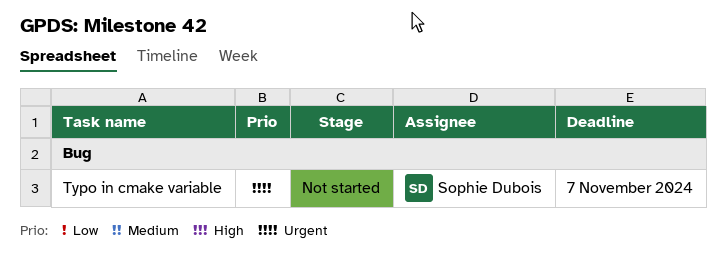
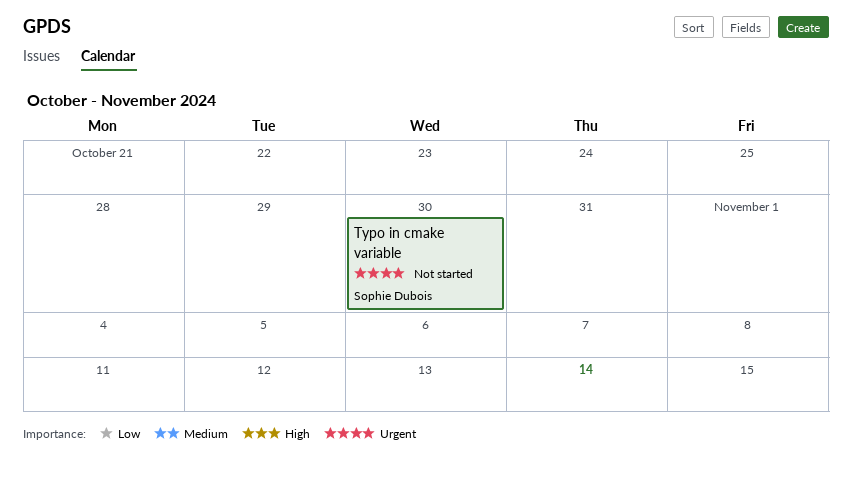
Typo in cmake variable, due: Nov 7 -> Oct 30

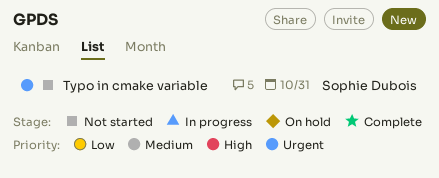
Typo in cmake variable, due: Oct 30 -> Oct 31

